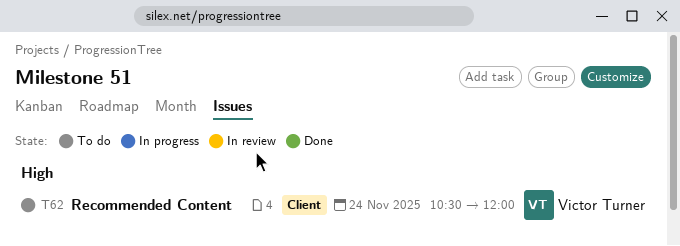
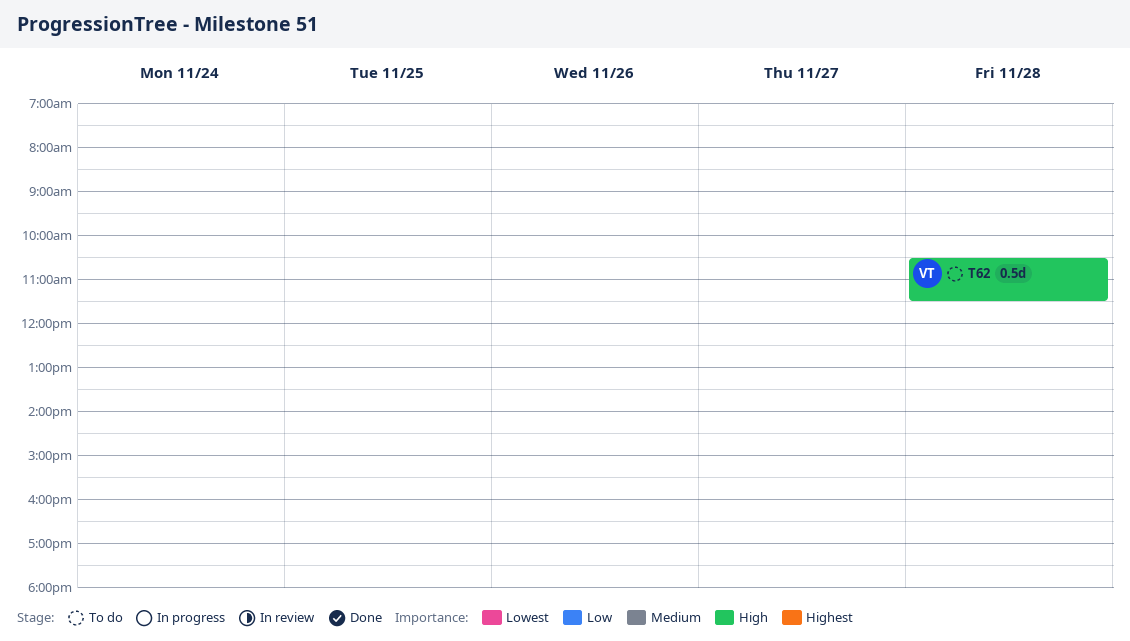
T62, day: Nov 24 -> Nov 28
T62, ends: 12:00 -> 11:30

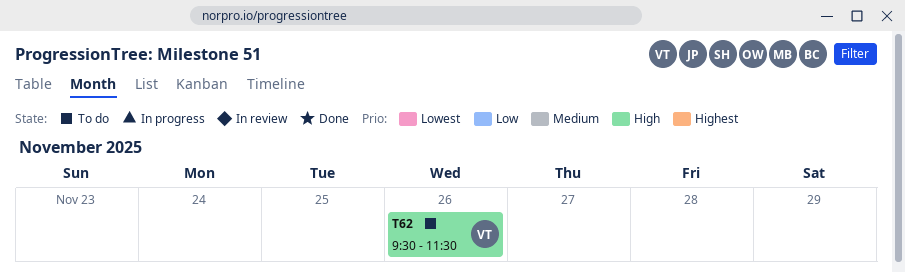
T62, day: Nov 28 -> Nov 26
T62, begins: 10:30 -> 09:30

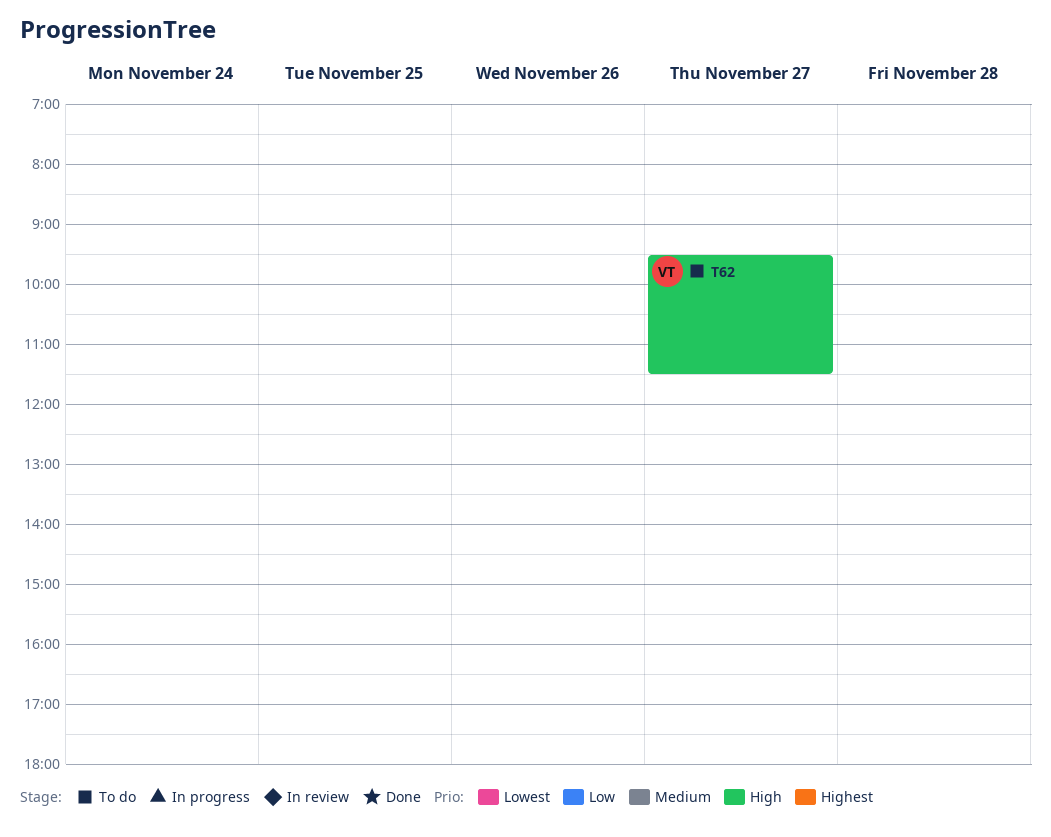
T62, day: Nov 26 -> Nov 27

